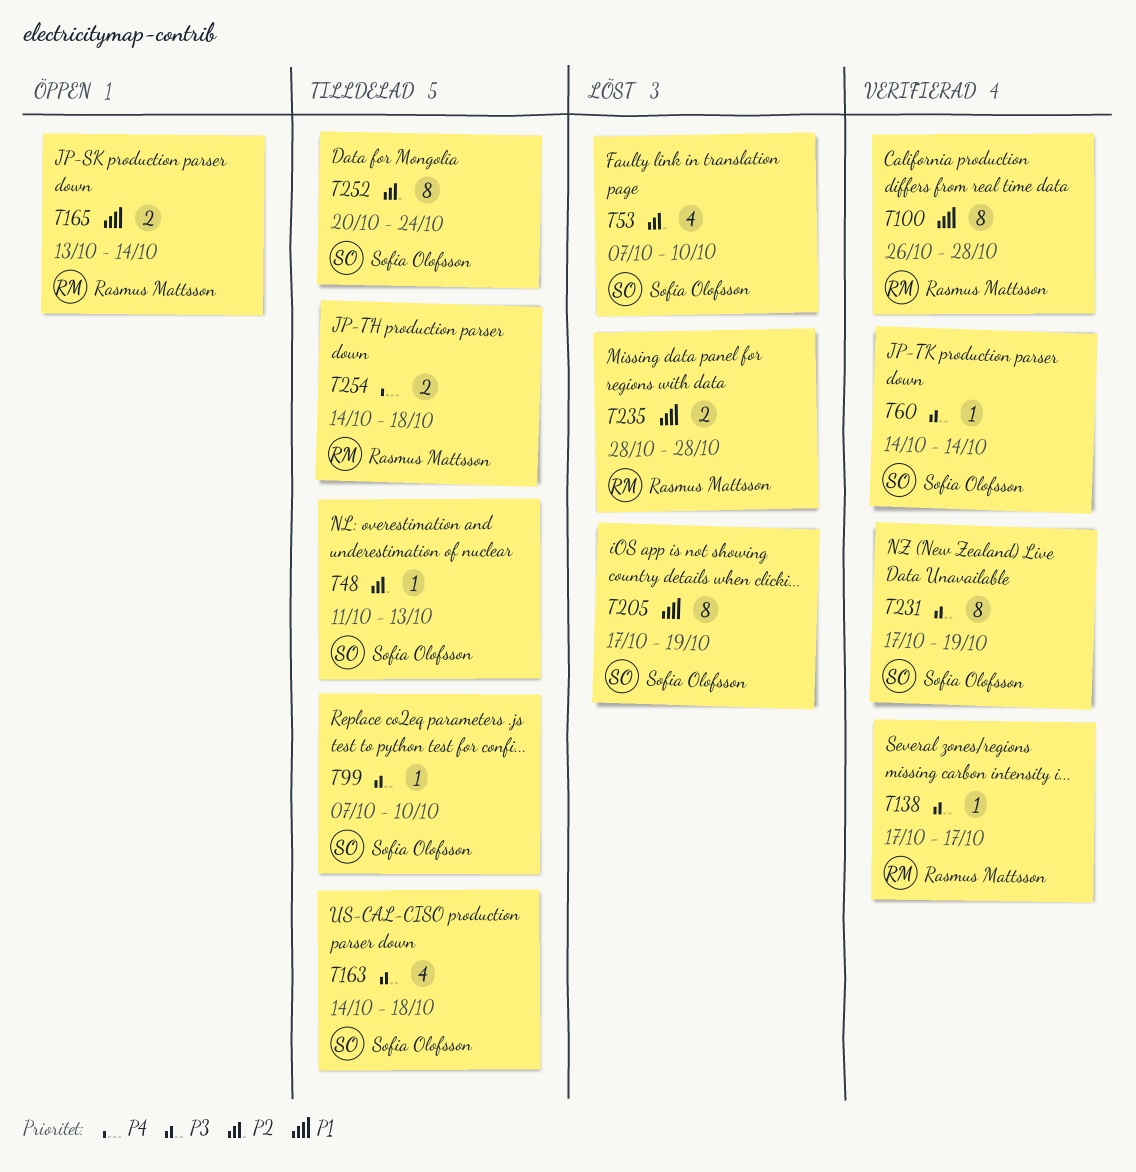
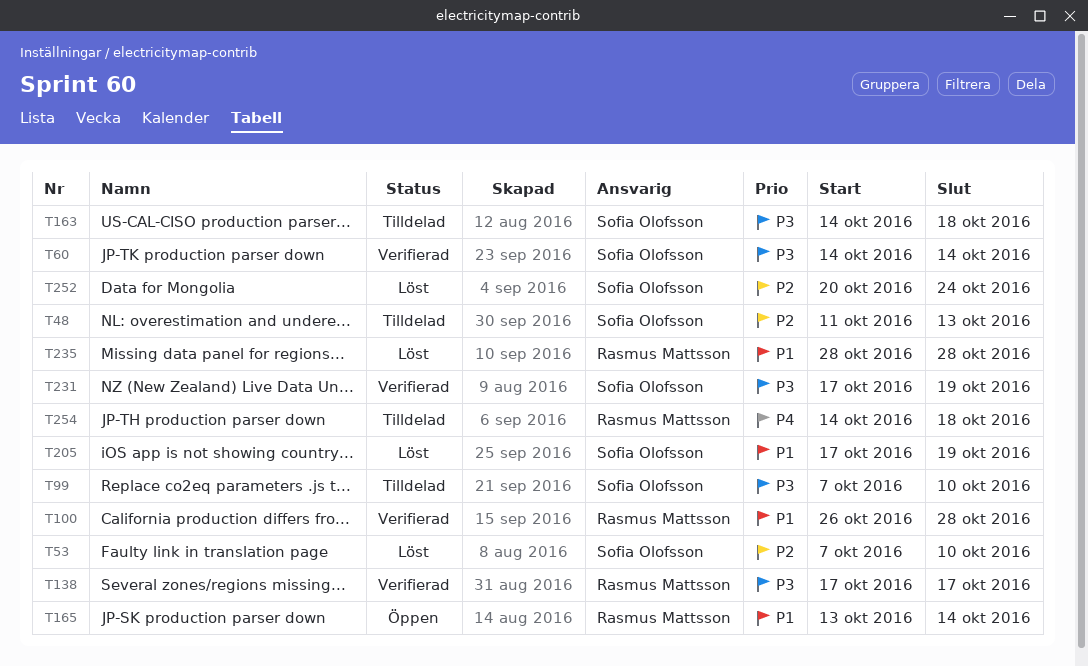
T252, status: Tilldelad -> Löst

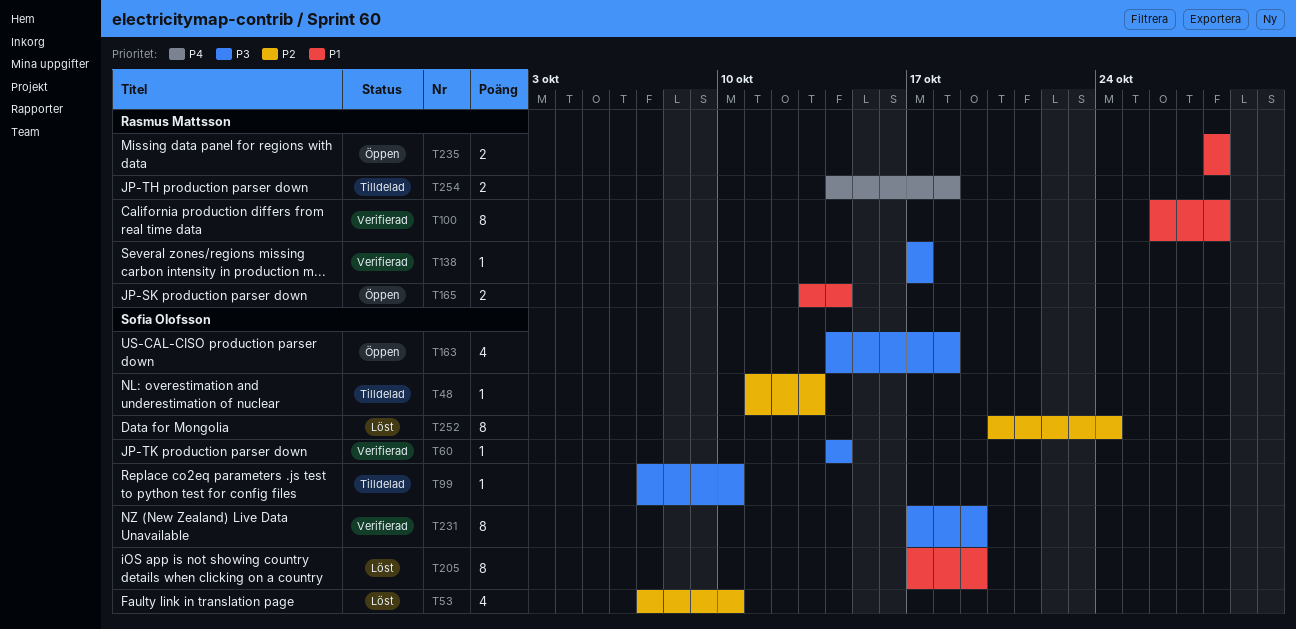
T163, status: Tilldelad -> Öppen
T235, status: Löst -> Öppen

